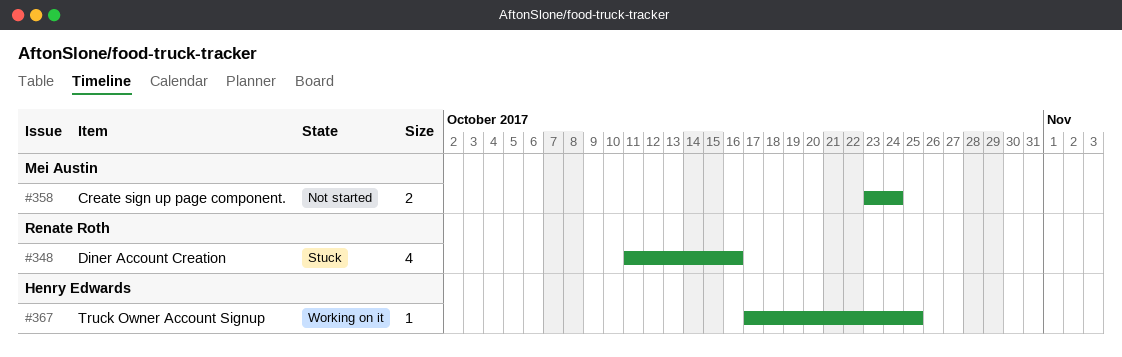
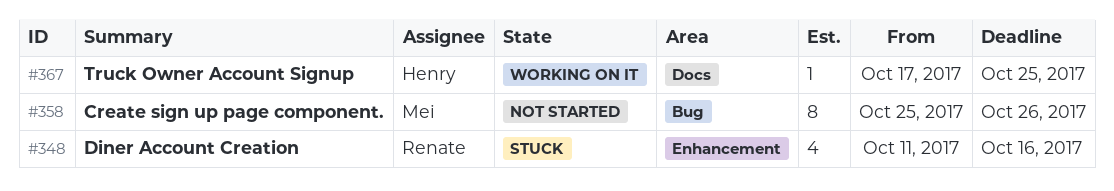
#358, estimate: 2 -> 8
#358, start: Oct 23 -> Oct 25
#358, due: Oct 24 -> Oct 26

